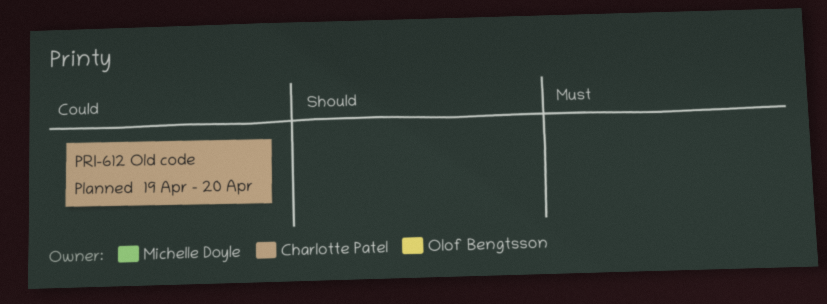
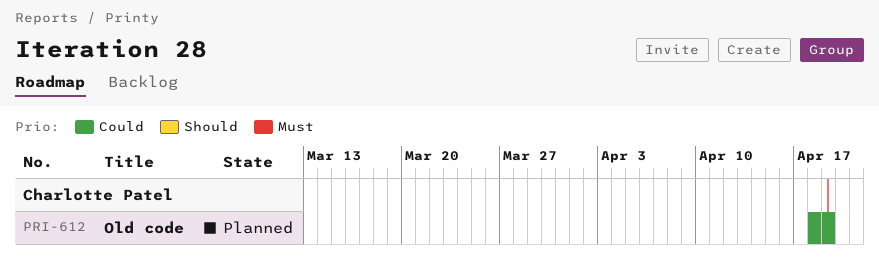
PRI-612, start: Apr 19 -> Apr 18
PRI-612, due: Apr 20 -> Apr 19

